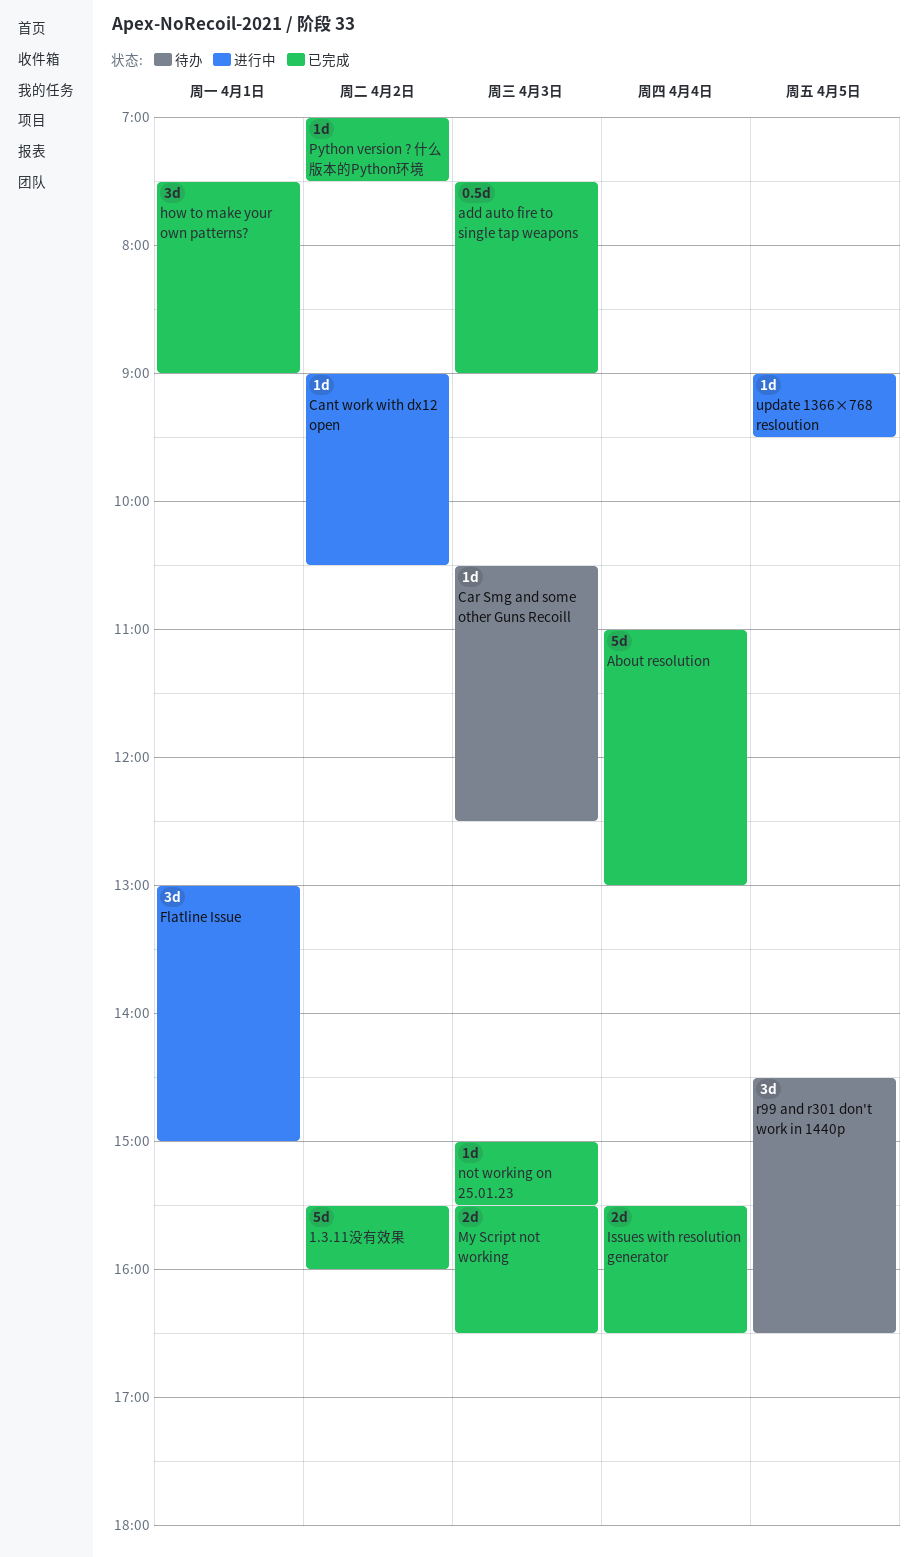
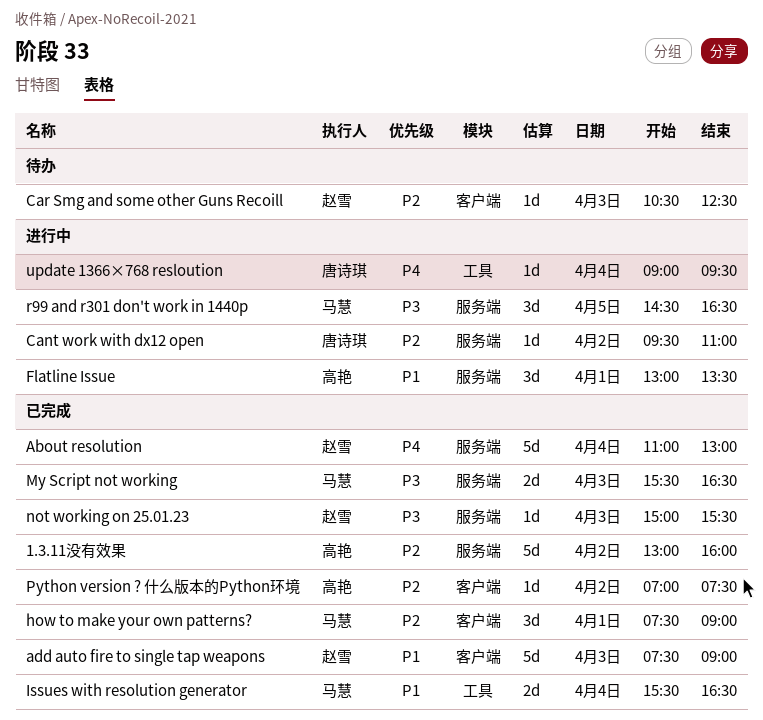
1.3.11没有效果, begins: 15:30 -> 13:00
add auto fire to single tap weapons, estimate: 0.5d -> 5d
Cant work with dx12 open, begins: 09:00 -> 09:30
Cant work with dx12 open, ends: 10:30 -> 11:00
Flatline Issue, ends: 15:00 -> 13:30
r99 and r301 don't work in 1440p, status: 待办 -> 进行中
update 1366×768 resloution, day: Apr 5 -> Apr 4

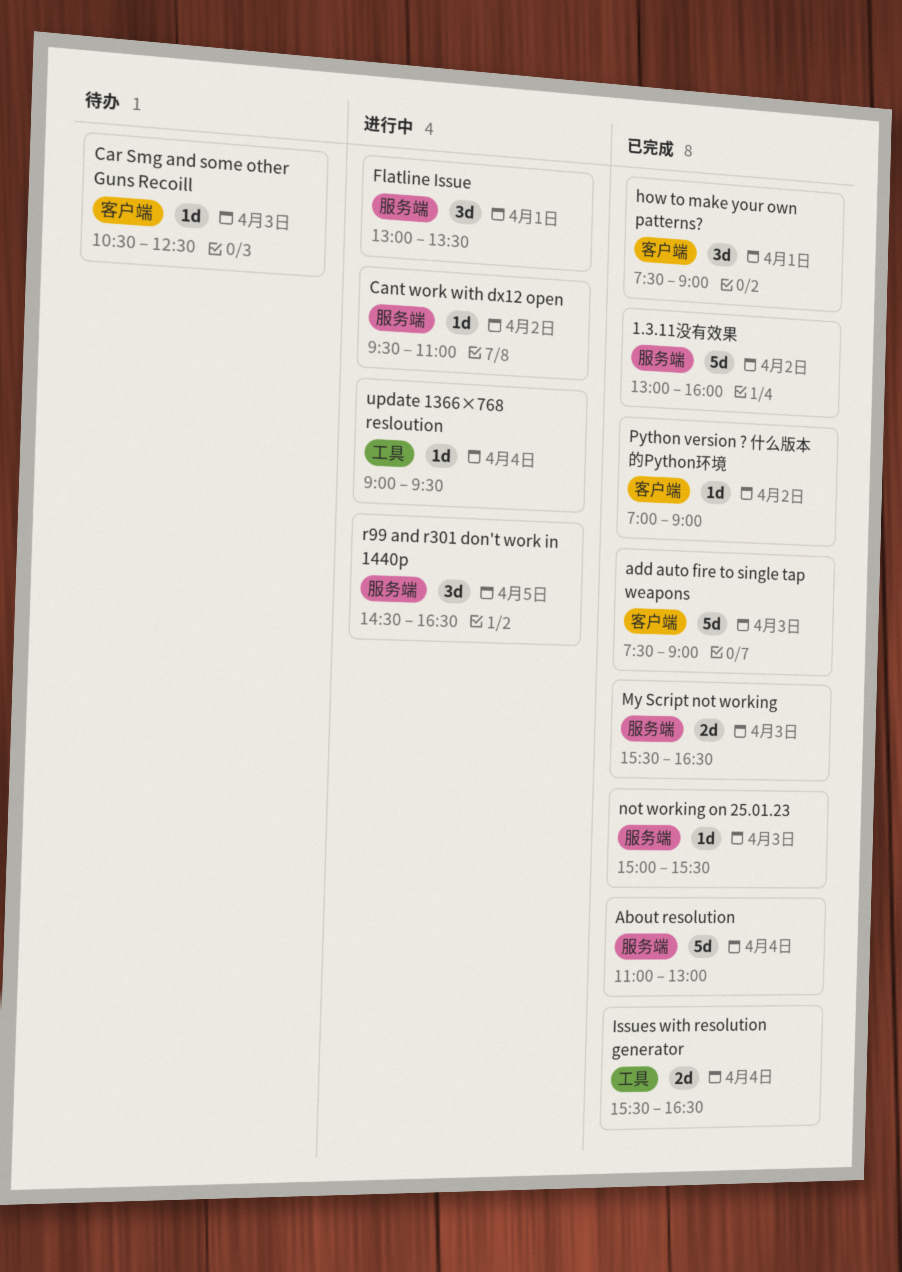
Python version ? 什么版本的Python环境, ends: 07:30 -> 09:00

